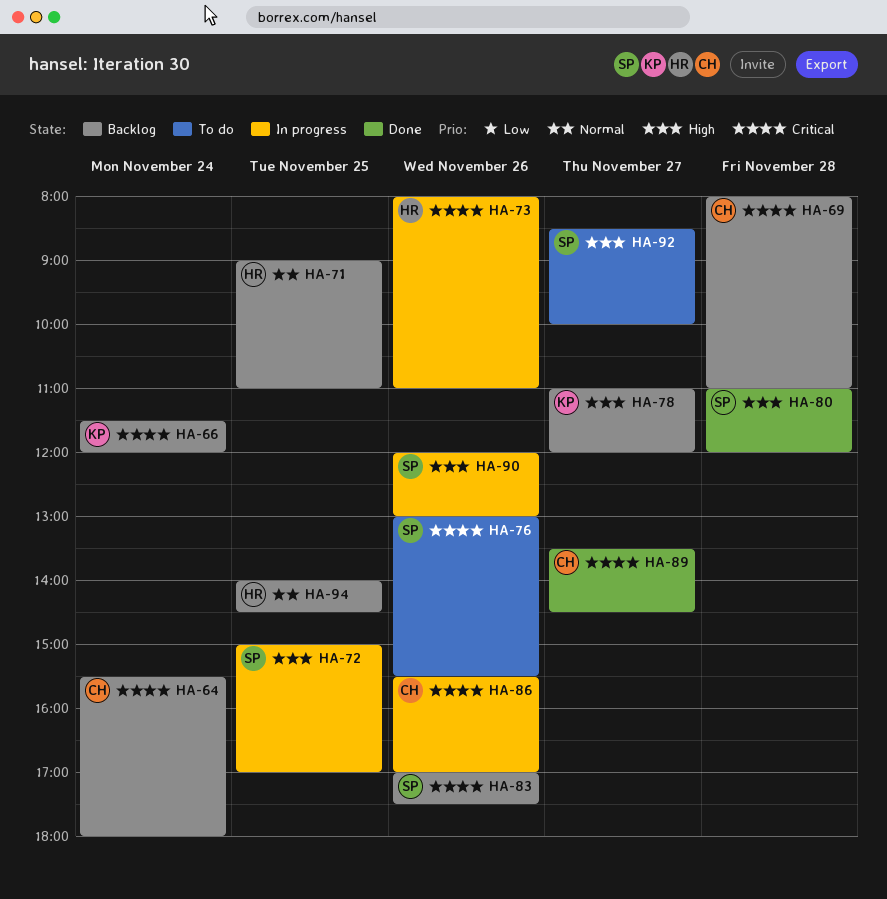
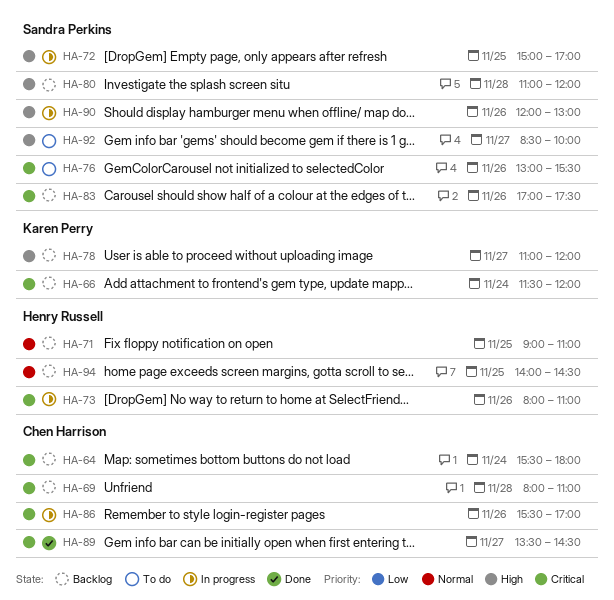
HA-80, status: Done -> Backlog

